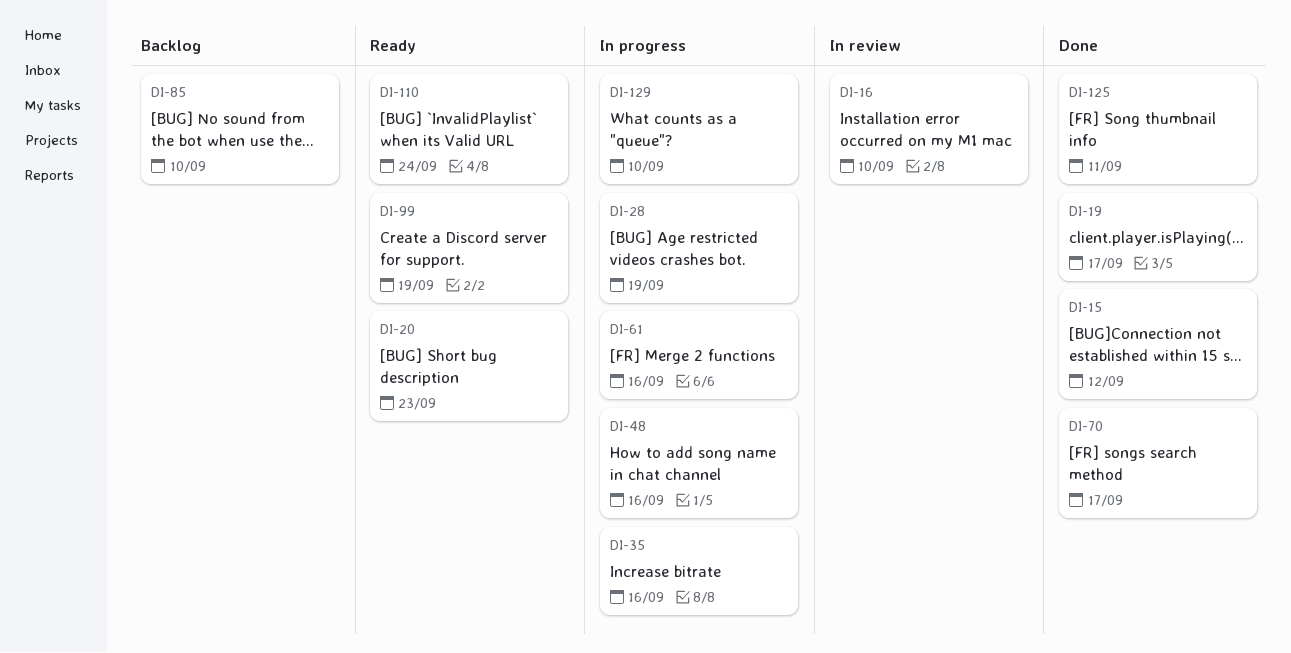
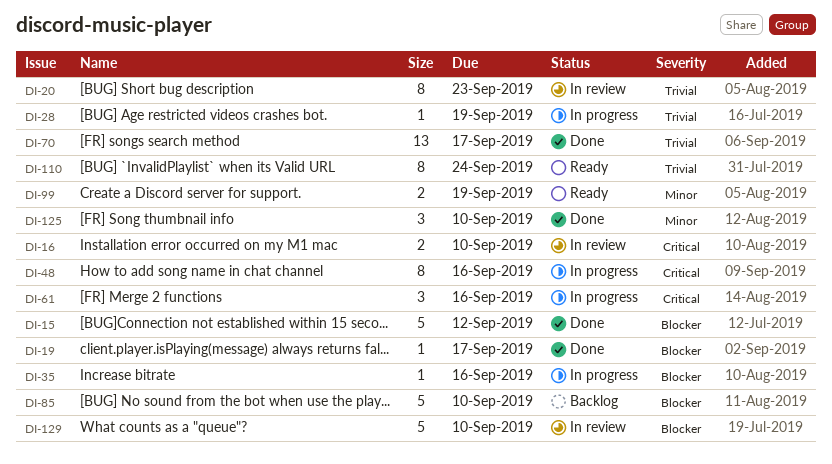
DI-20, status: Ready -> In review
DI-125, due: Sep 11 -> Sep 10
DI-129, status: In progress -> In review

